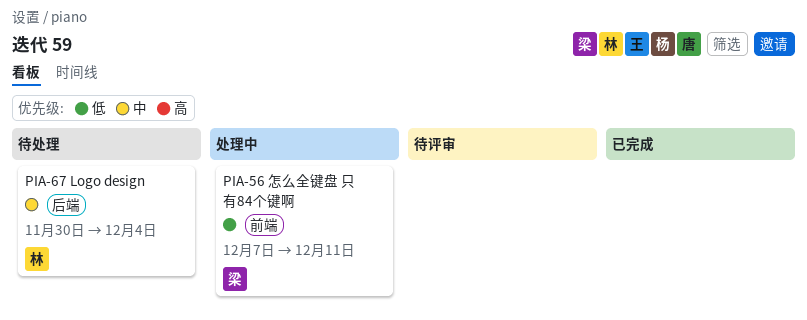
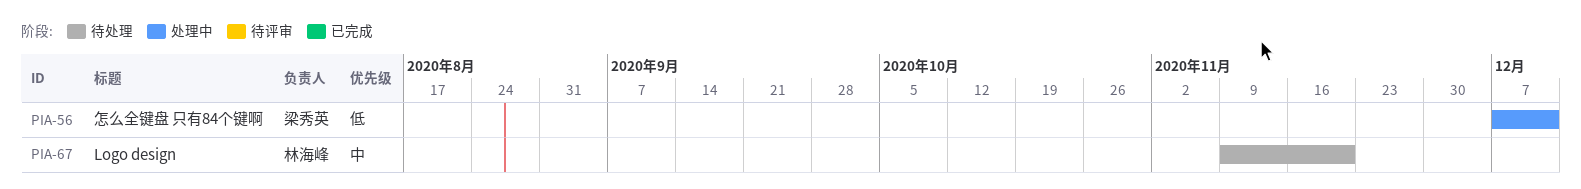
PIA-67, start: Nov 30 -> Nov 9
PIA-67, due: Dec 4 -> Nov 20

